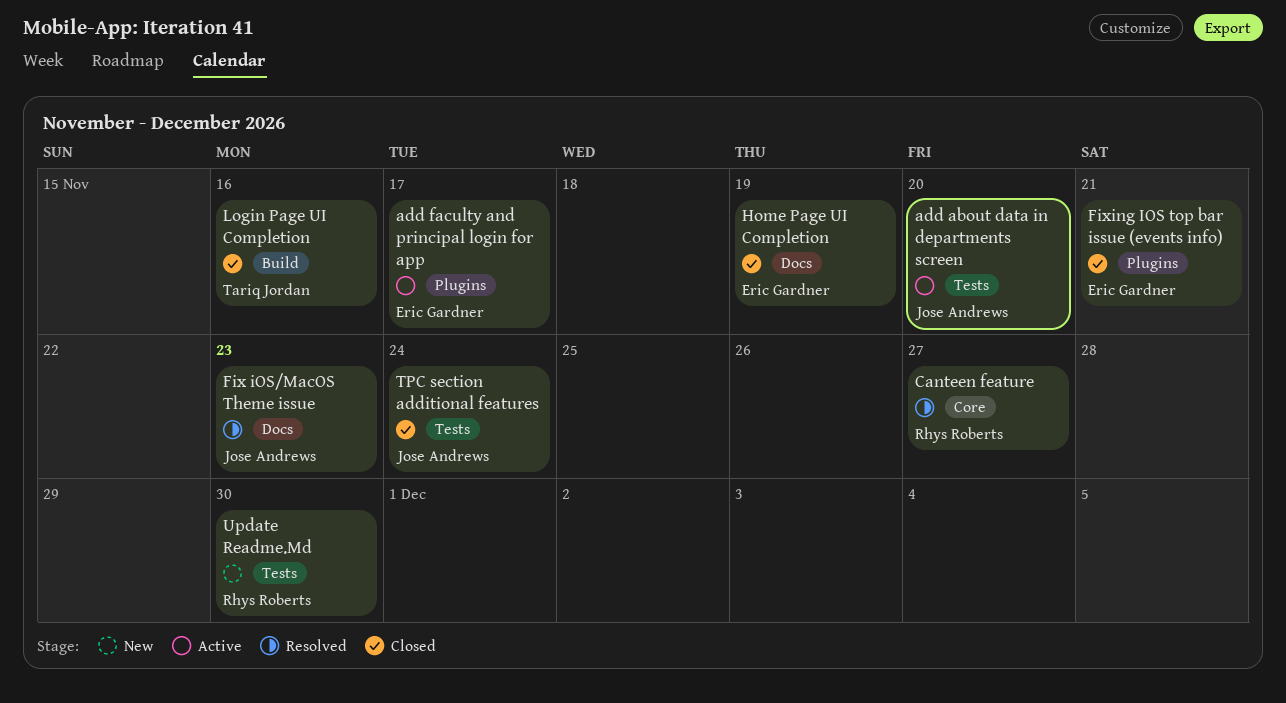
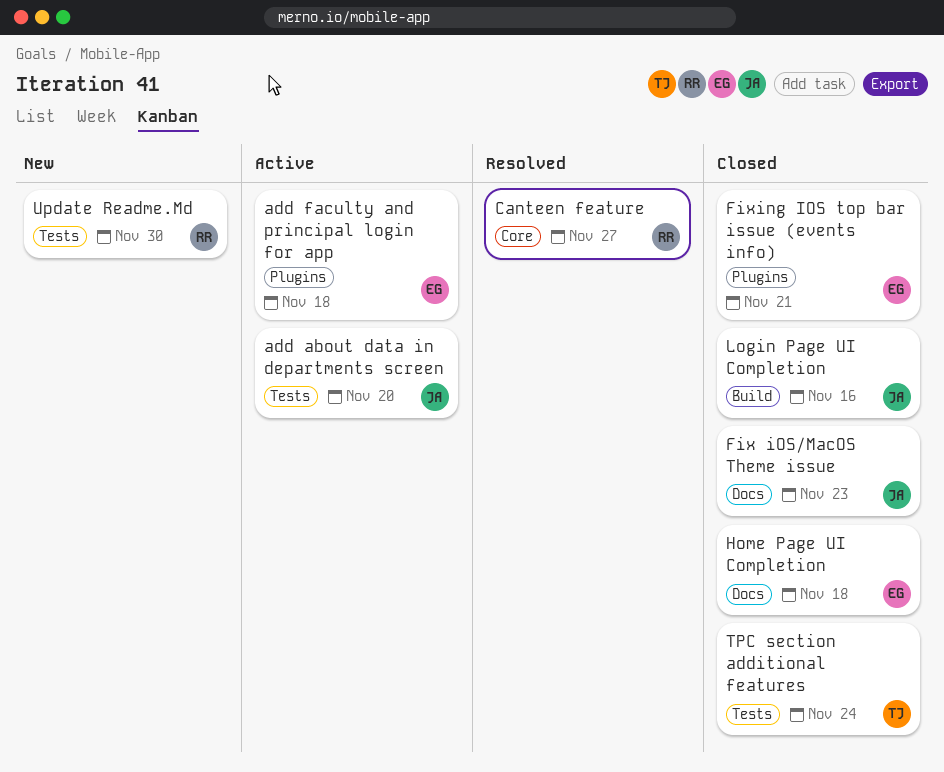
add faculty and principal login for app, due: Nov 17 -> Nov 18
Fix iOS/MacOS Theme issue, status: Resolved -> Closed
Home Page UI Completion, due: Nov 19 -> Nov 18
Login Page UI Completion, owner: Tariq Jordan -> Jose Andrews
TPC section additional features, owner: Jose Andrews -> Tariq Jordan

